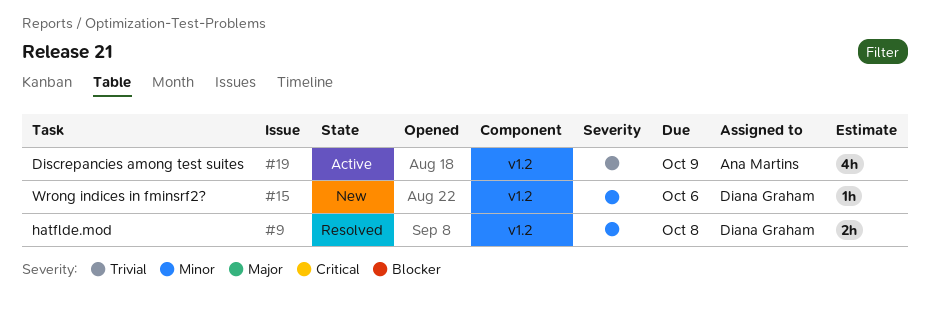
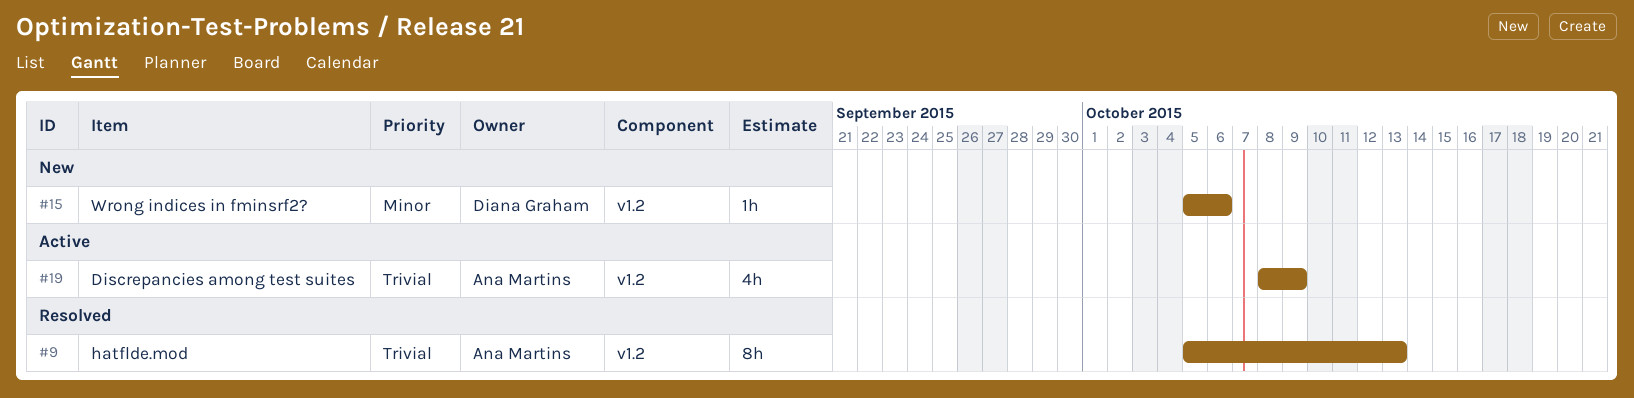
#9, owner: Diana Graham -> Ana Martins
#9, priority: Minor -> Trivial
#9, estimate: 2h -> 8h
#9, due: Oct 8 -> Oct 13

